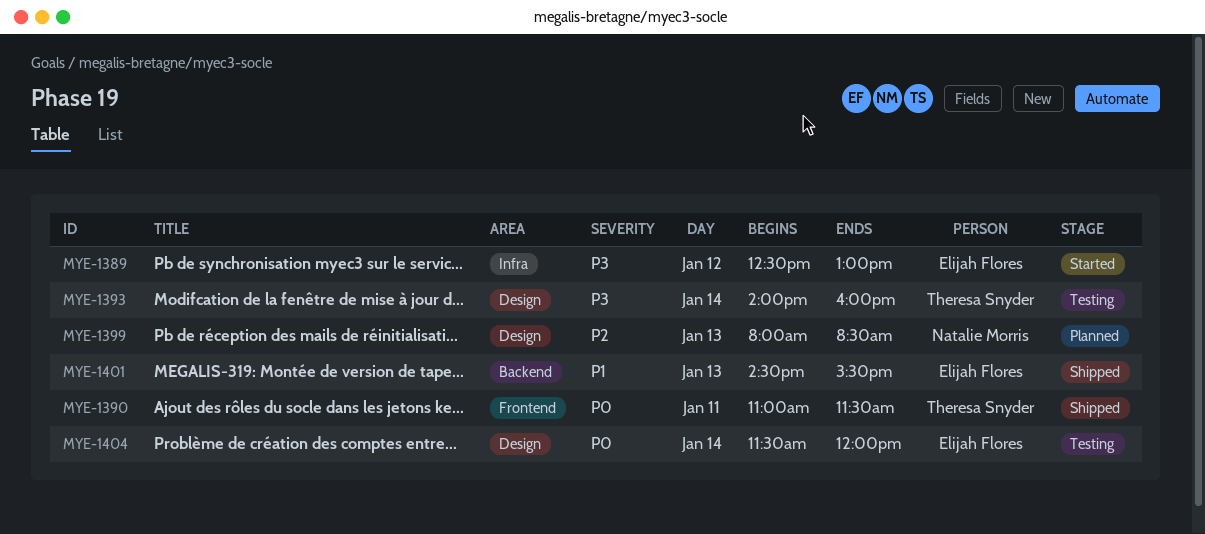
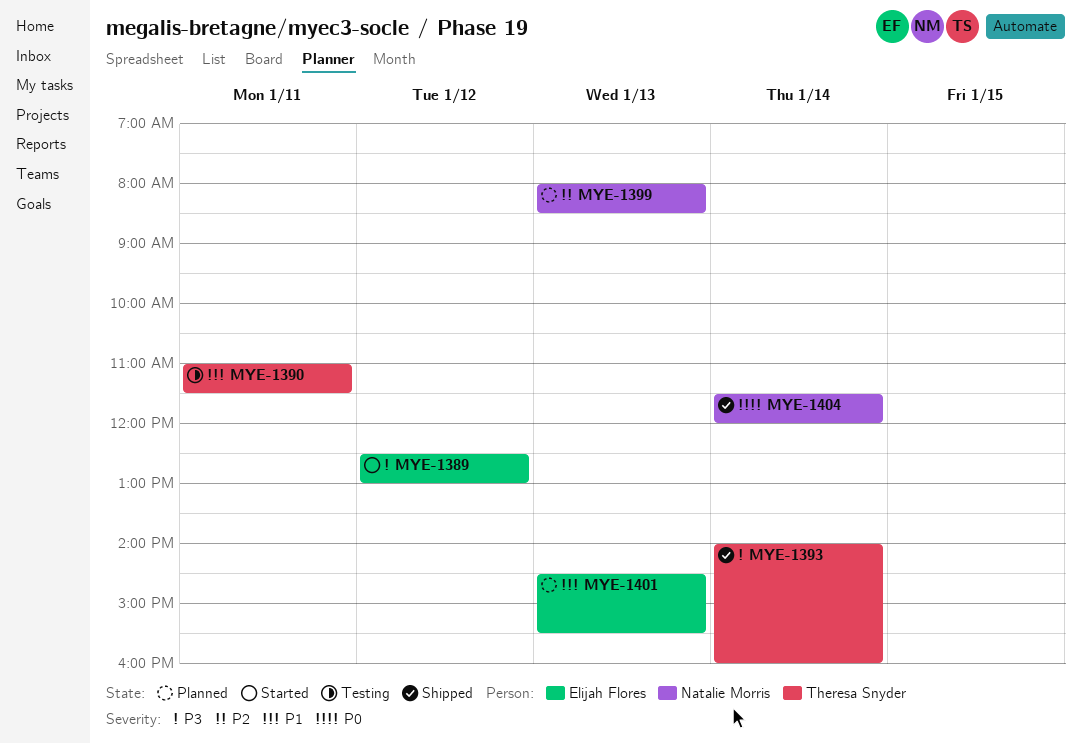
MYE-1390, status: Shipped -> Testing
MYE-1390, priority: P0 -> P1
MYE-1393, status: Testing -> Shipped
MYE-1401, status: Shipped -> Planned
MYE-1404, status: Testing -> Shipped
MYE-1404, owner: Elijah Flores -> Natalie Morris

